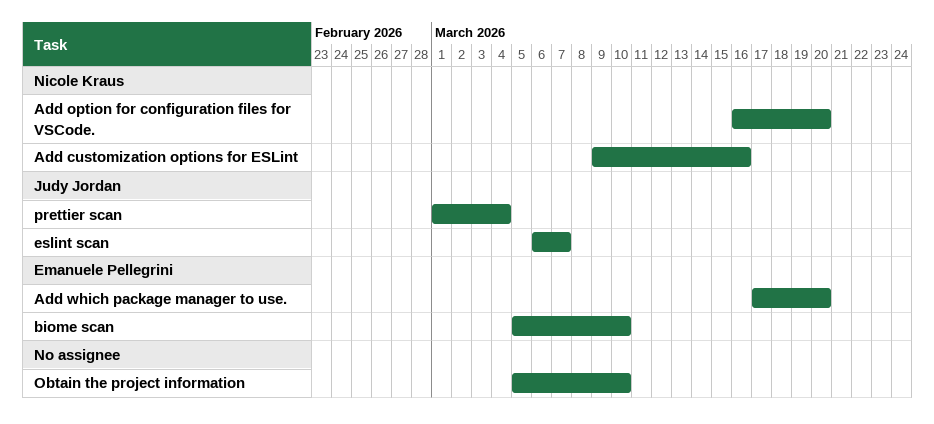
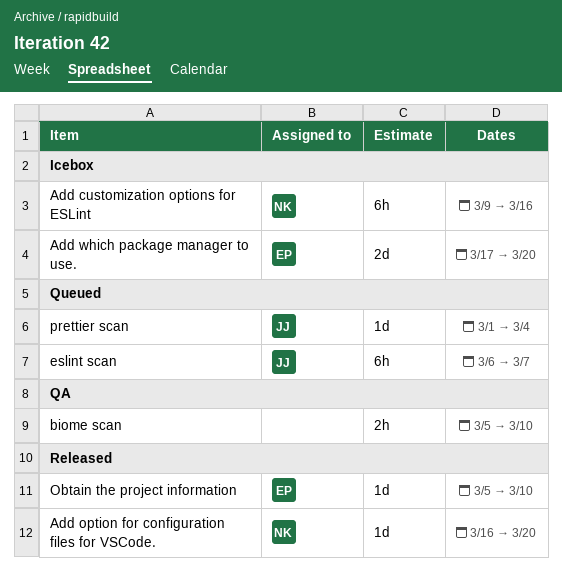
biome scan, owner: Emanuele Pellegrini -> none
Obtain the project information, owner: none -> Emanuele Pellegrini

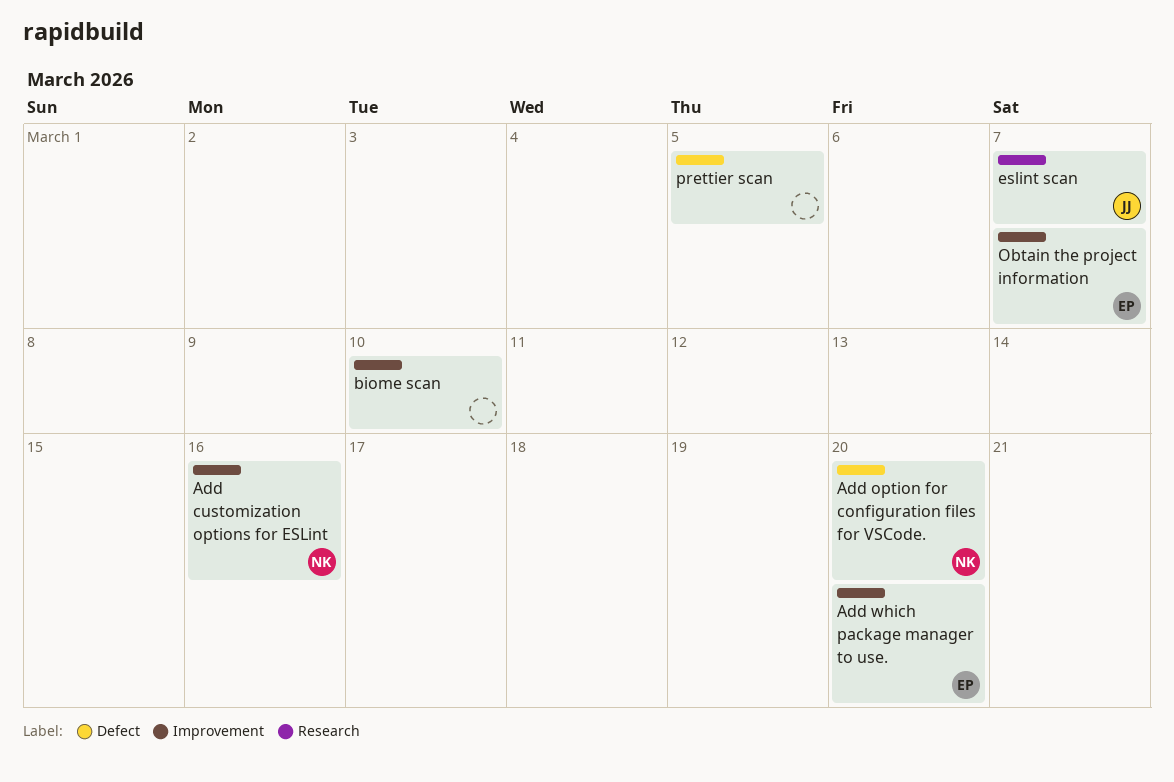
Obtain the project information, due: Mar 10 -> Mar 7
prettier scan, owner: JJ -> none
prettier scan, due: Mar 4 -> Mar 5

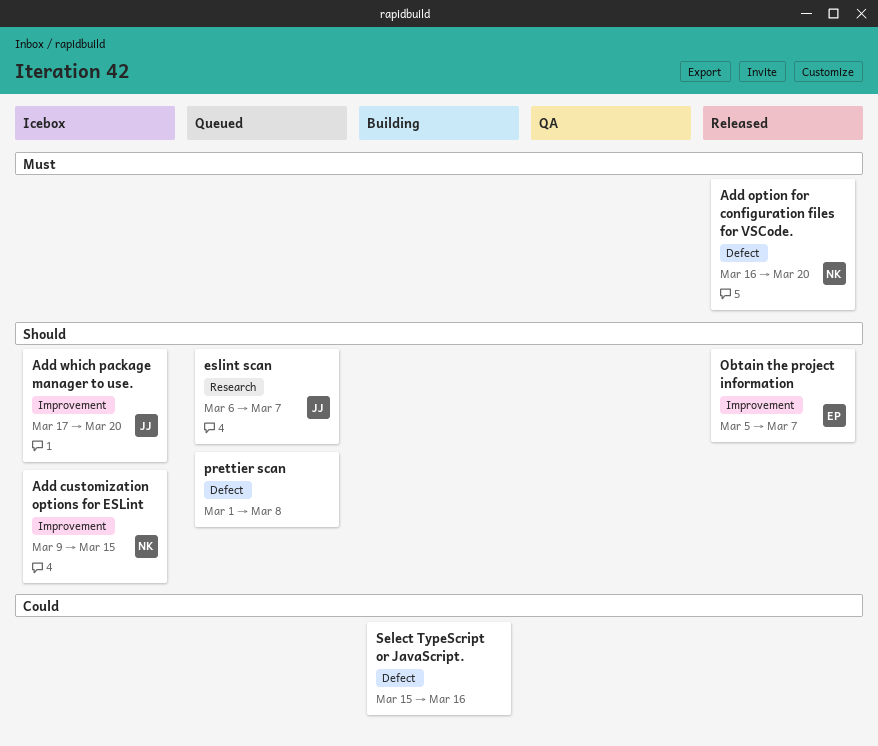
Add customization options for ESLint, due: Mar 16 -> Mar 15
Add which package manager to use., owner: EP -> JJ
biome scan: present -> none
prettier scan, due: Mar 5 -> Mar 8
Select TypeScript or JavaScript.: none -> present

